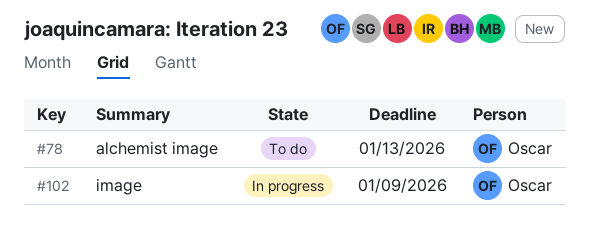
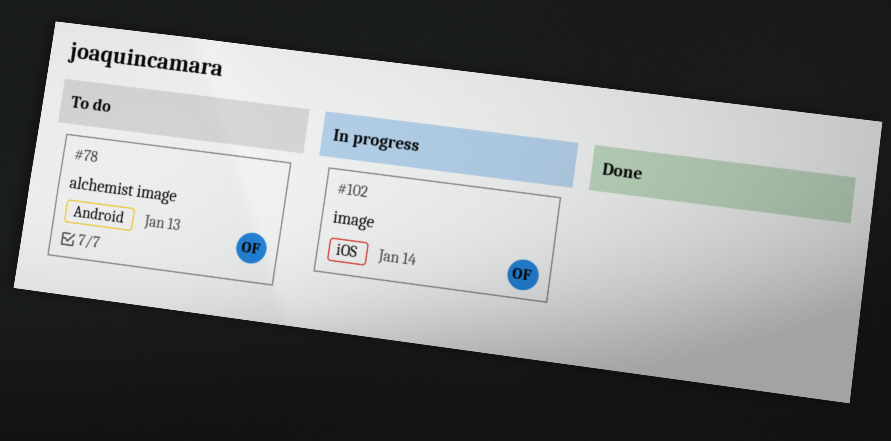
#102, due: Jan 9 -> Jan 14

